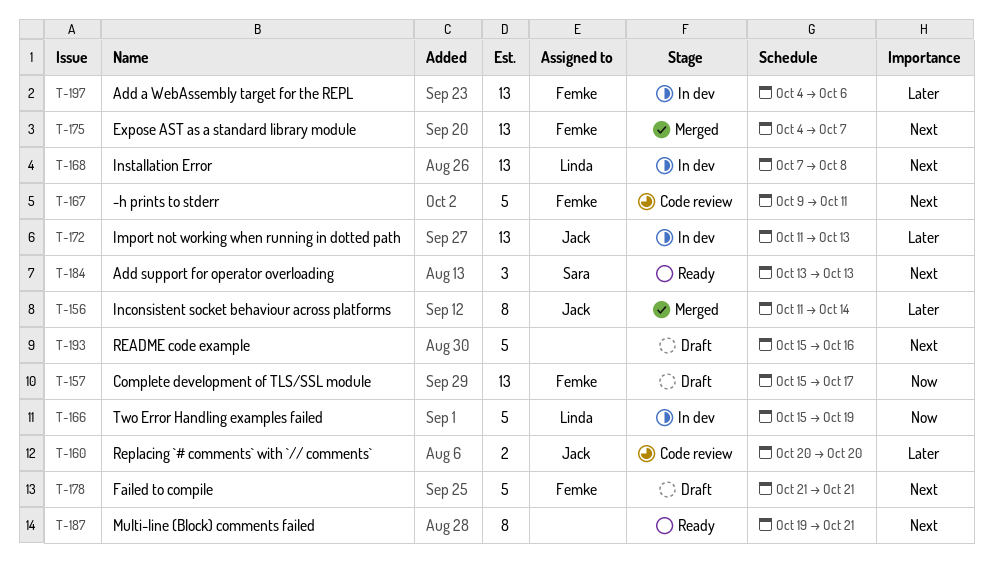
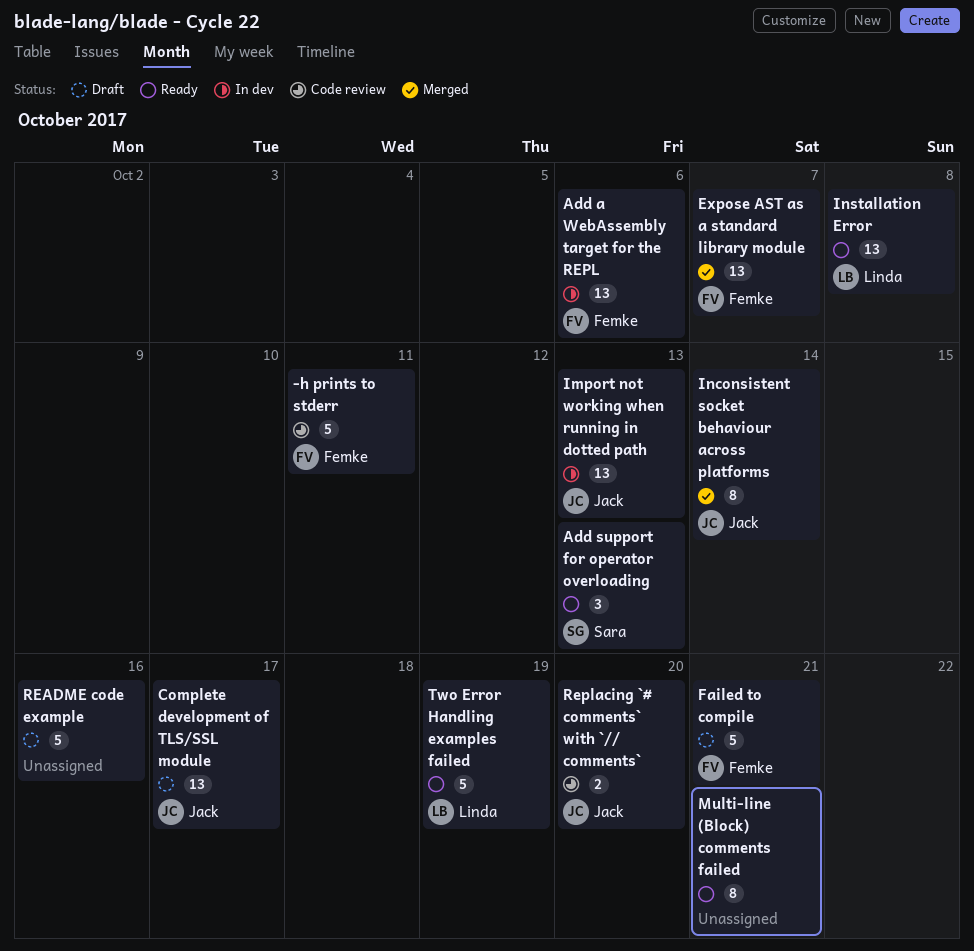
Complete development of TLS/SSL module, owner: Femke -> Jack
Installation Error, status: In dev -> Ready
Two Error Handling examples failed, status: In dev -> Ready

